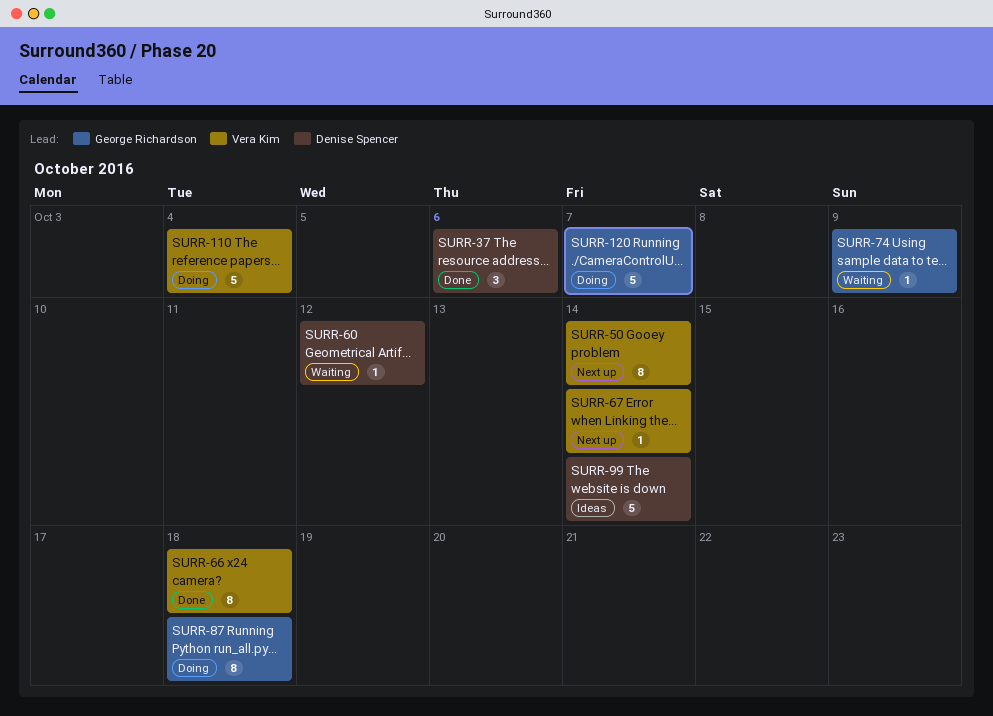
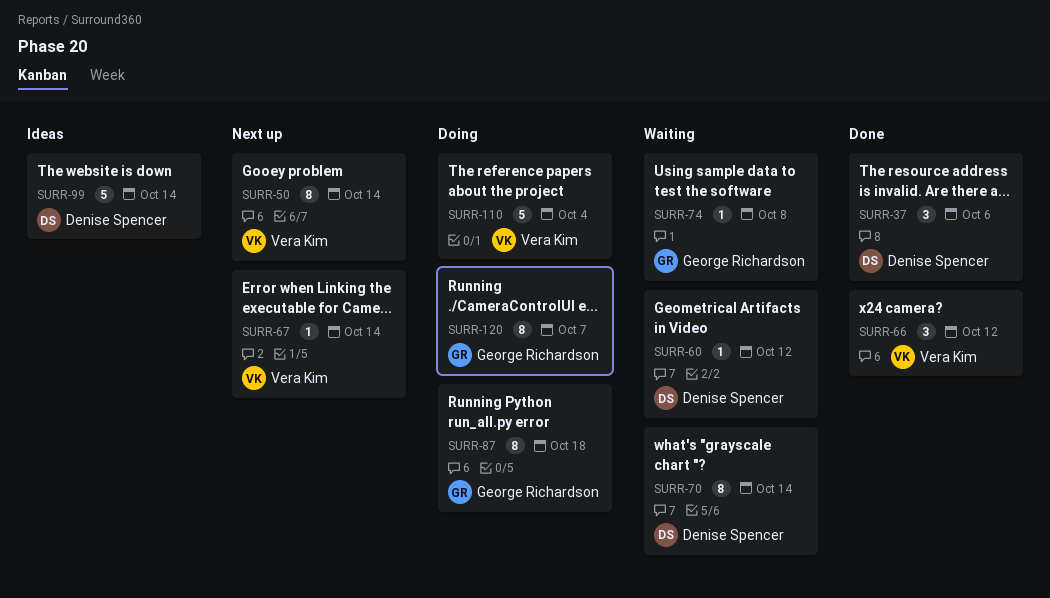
SURR-66, estimate: 8 -> 3
SURR-66, due: Oct 18 -> Oct 12
SURR-70: none -> present
SURR-74, due: Oct 9 -> Oct 8
SURR-120, estimate: 5 -> 8

